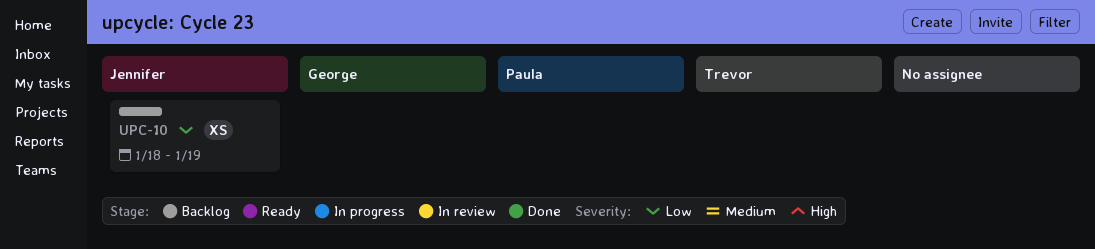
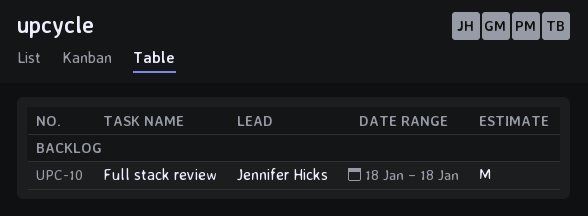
UPC-10, estimate: XS -> M
UPC-10, due: Jan 19 -> Jan 18

